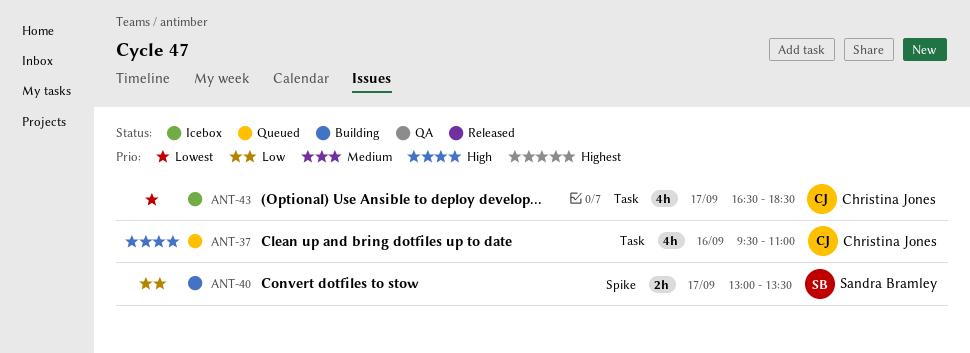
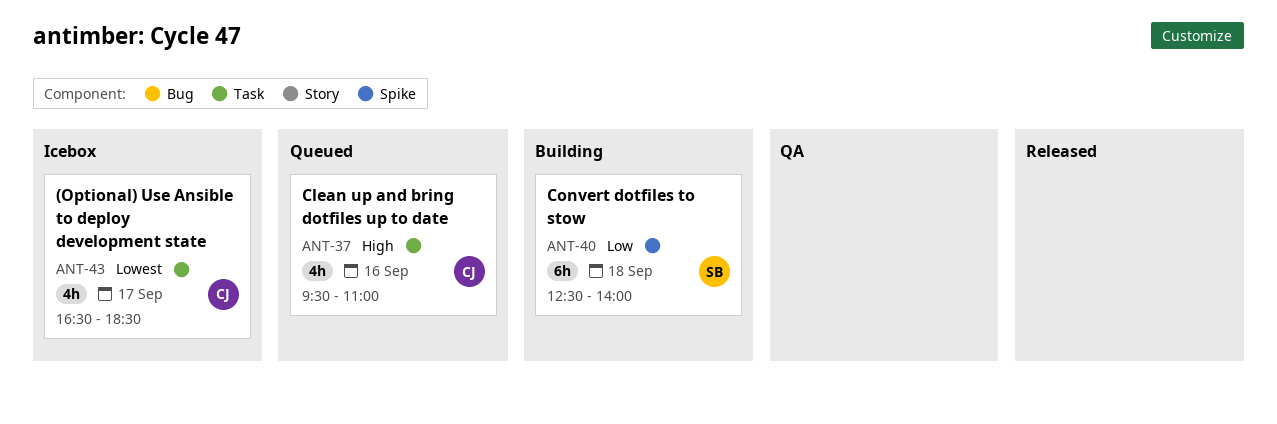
ANT-40, estimate: 2h -> 6h
ANT-40, day: Sep 17 -> Sep 18
ANT-40, begins: 13:00 -> 12:30
ANT-40, ends: 13:30 -> 14:00

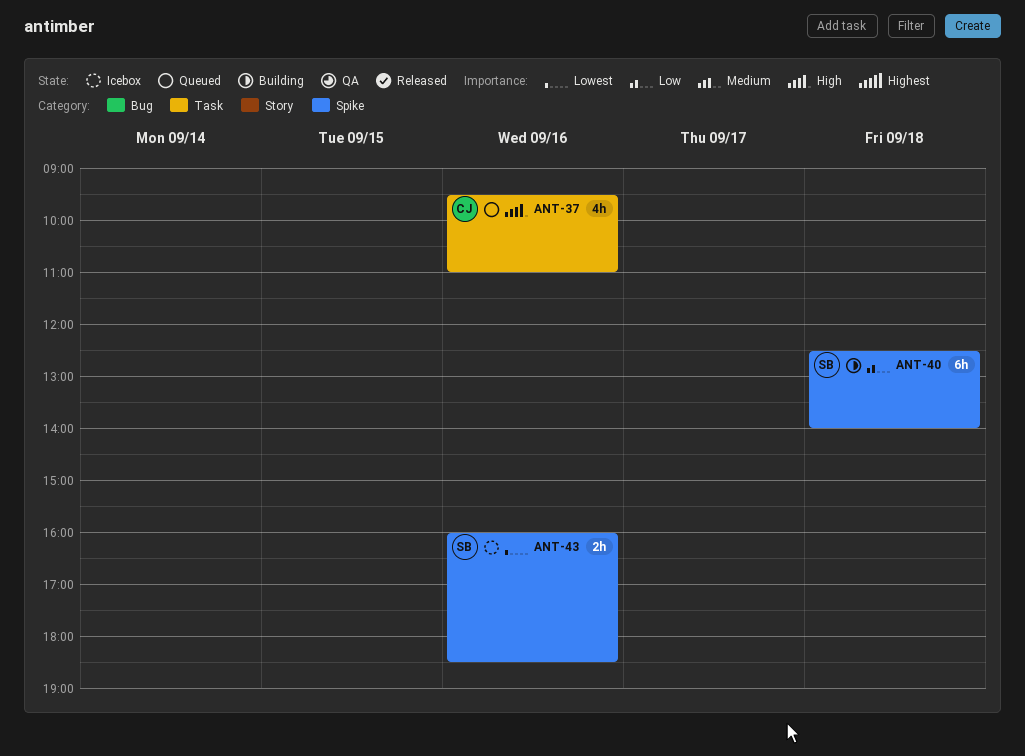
ANT-43, owner: CJ -> SB
ANT-43, label: Task -> Spike
ANT-43, estimate: 4h -> 2h
ANT-43, day: Sep 17 -> Sep 16
ANT-43, begins: 16:30 -> 16:00

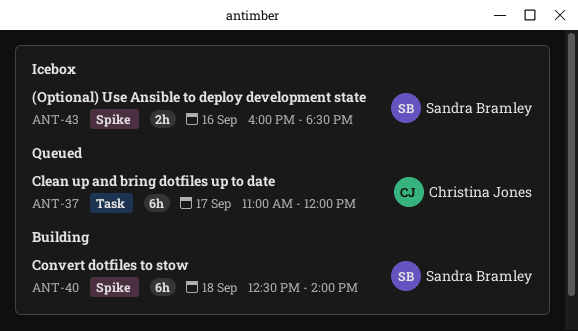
ANT-37, estimate: 4h -> 6h
ANT-37, day: Sep 16 -> Sep 17
ANT-37, begins: 09:30 -> 11:00
ANT-37, ends: 11:00 -> 12:00

